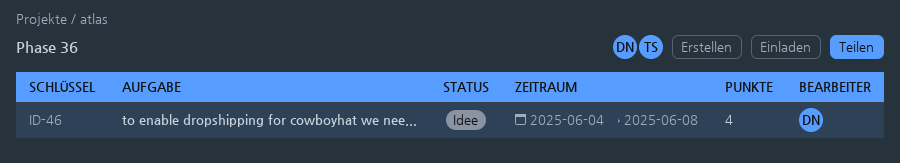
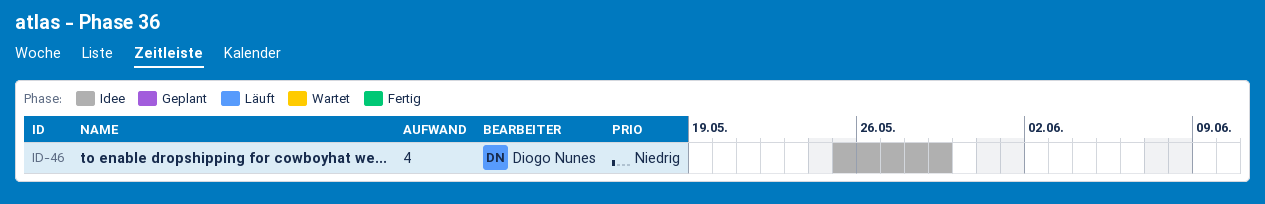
ID-46, start: Jun 4 -> May 25
ID-46, due: Jun 8 -> May 29

